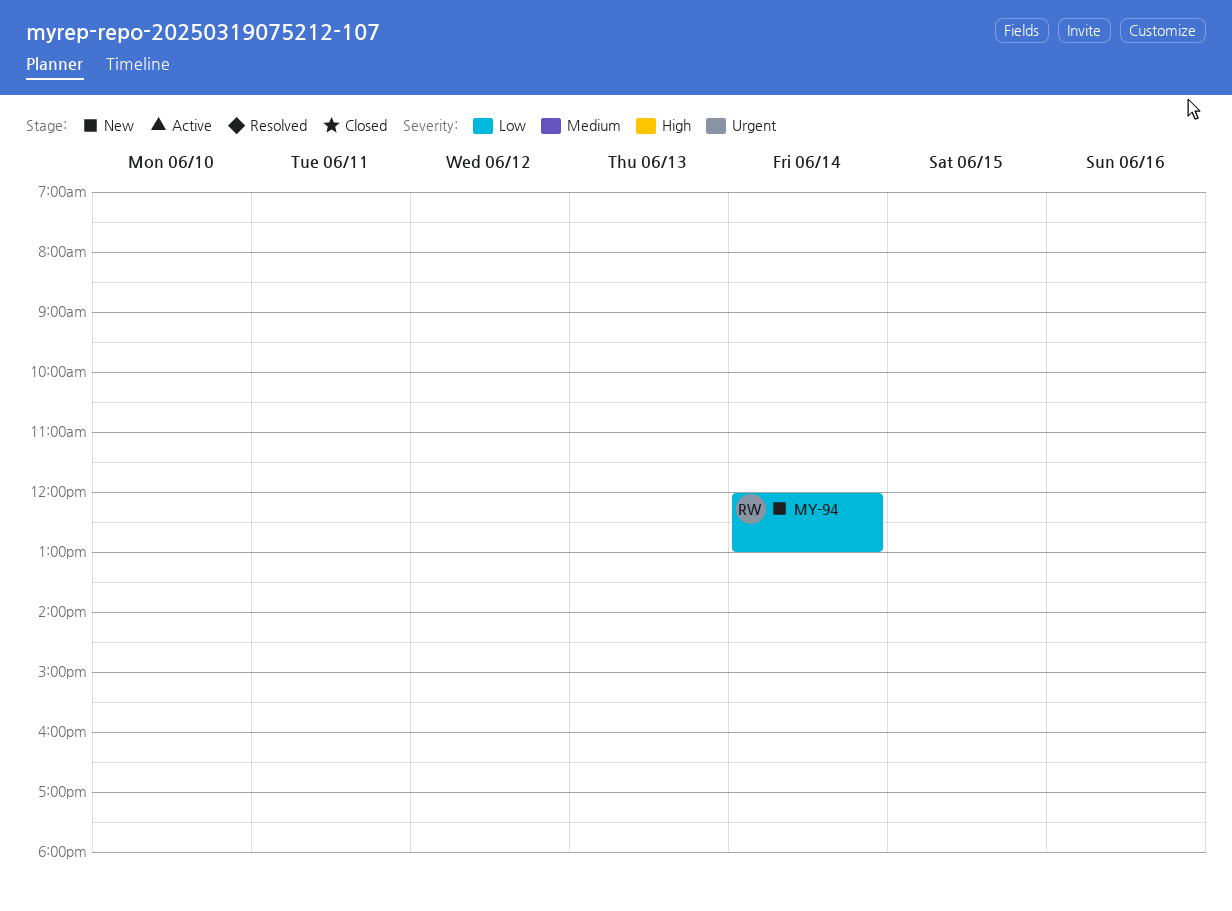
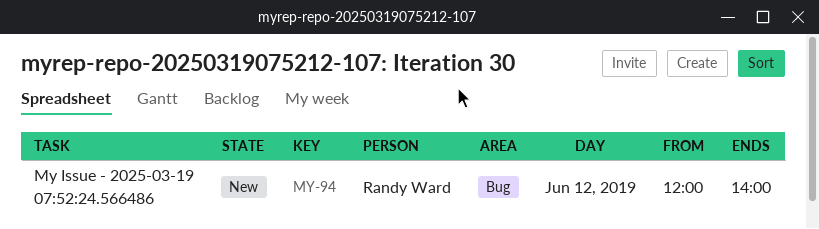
MY-94, day: Jun 14 -> Jun 12
MY-94, ends: 13:00 -> 14:00

